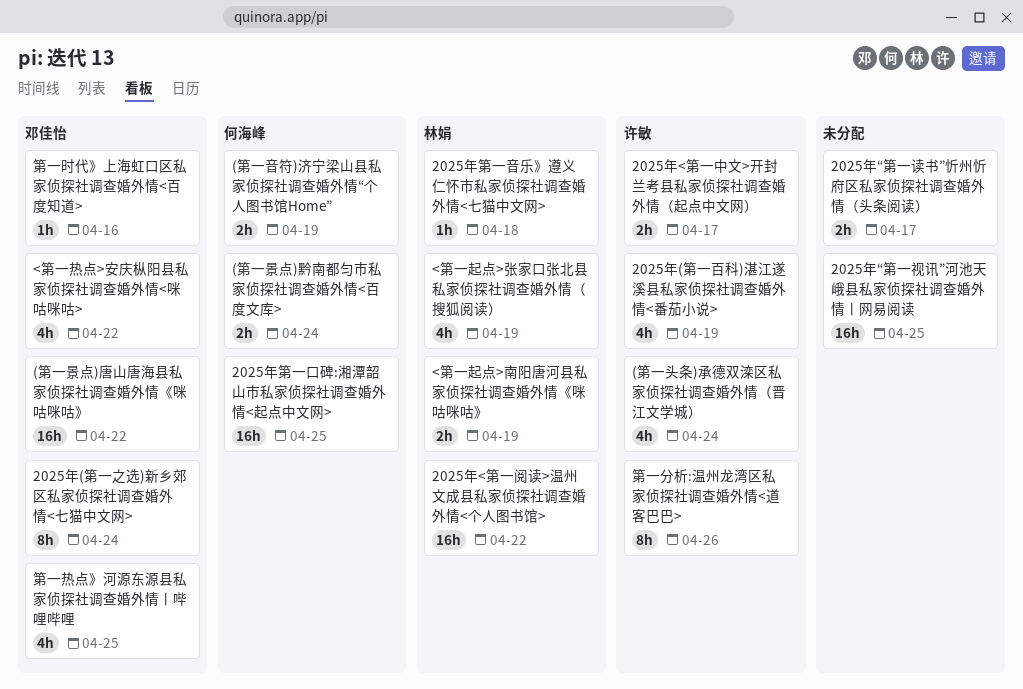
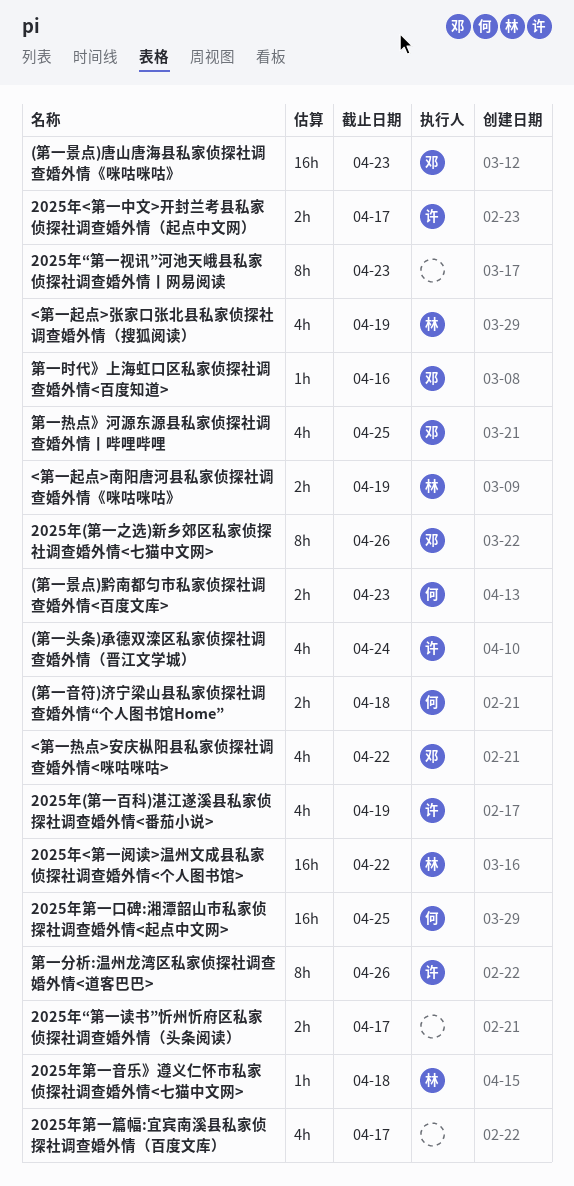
(第一景点)唐山唐海县私家侦探社调查婚外情《咪咕咪咕》, due: Apr 22 -> Apr 23
(第一景点)黔南都匀市私家侦探社调查婚外情<百度文库>, due: Apr 24 -> Apr 23
(第一音符)济宁梁山县私家侦探社调查婚外情“个人图书馆Home”, due: Apr 19 -> Apr 18
2025年(第一之选)新乡郊区私家侦探社调查婚外情<七猫中文网>, due: Apr 24 -> Apr 26
2025年“第一视讯”河池天峨县私家侦探社调查婚外情丨网易阅读, estimate: 16h -> 8h
2025年“第一视讯”河池天峨县私家侦探社调查婚外情丨网易阅读, due: Apr 25 -> Apr 23
2025年第一篇幅:宜宾南溪县私家侦探社调查婚外情（百度文库）: none -> present

